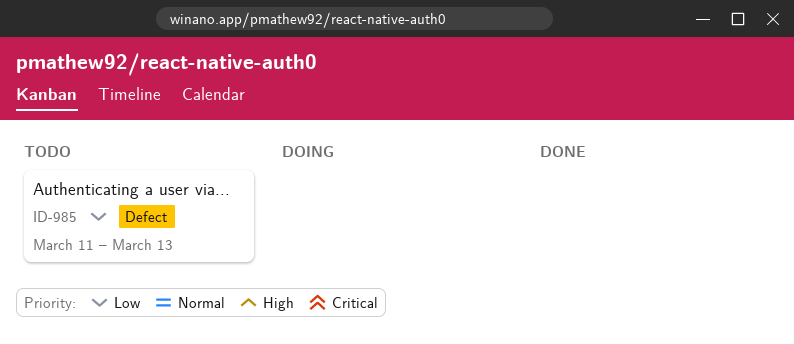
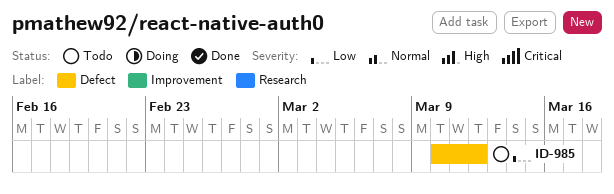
ID-985, start: Mar 11 -> Mar 10
ID-985, due: Mar 13 -> Mar 12

